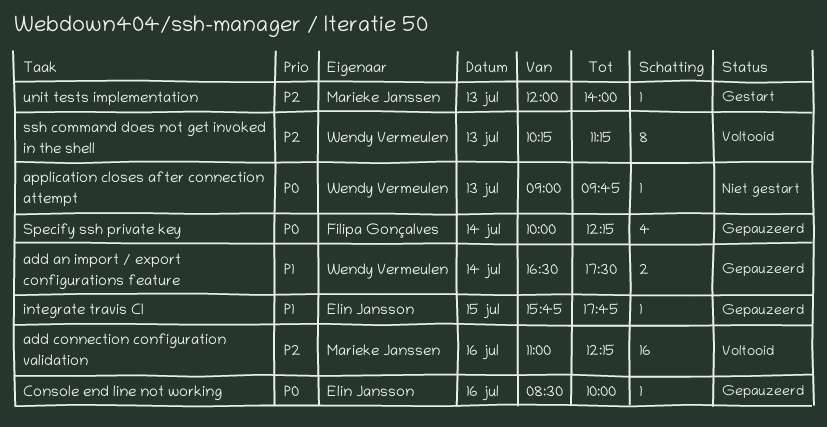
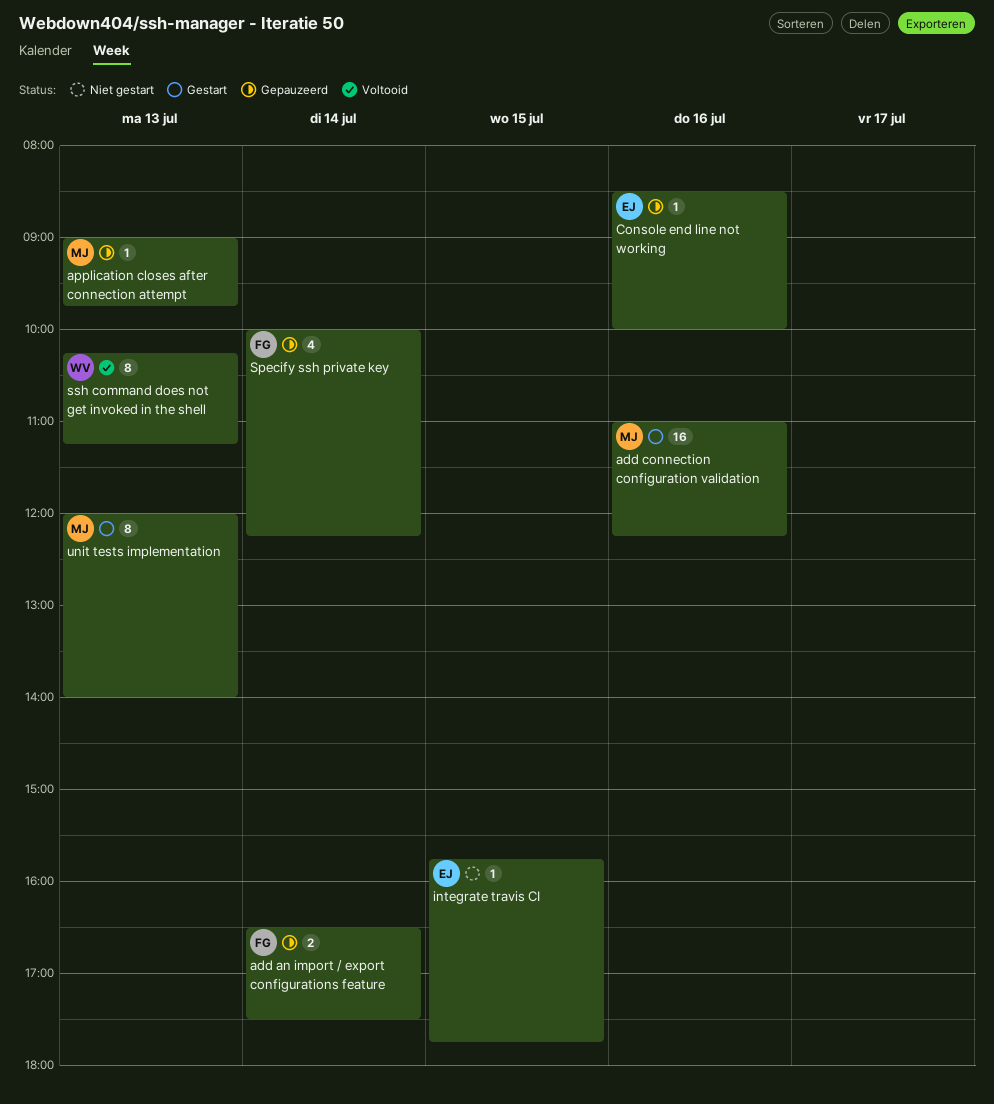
add an import / export configurations feature, owner: Wendy Vermeulen -> Filipa Gonçalves
add connection configuration validation, status: Voltooid -> Gestart
application closes after connection attempt, status: Niet gestart -> Gepauzeerd
application closes after connection attempt, owner: Wendy Vermeulen -> Marieke Janssen
integrate travis CI, status: Gepauzeerd -> Niet gestart
unit tests implementation, estimate: 1 -> 8

